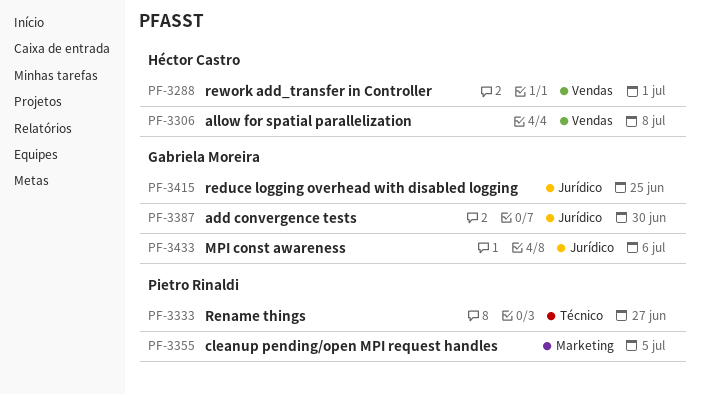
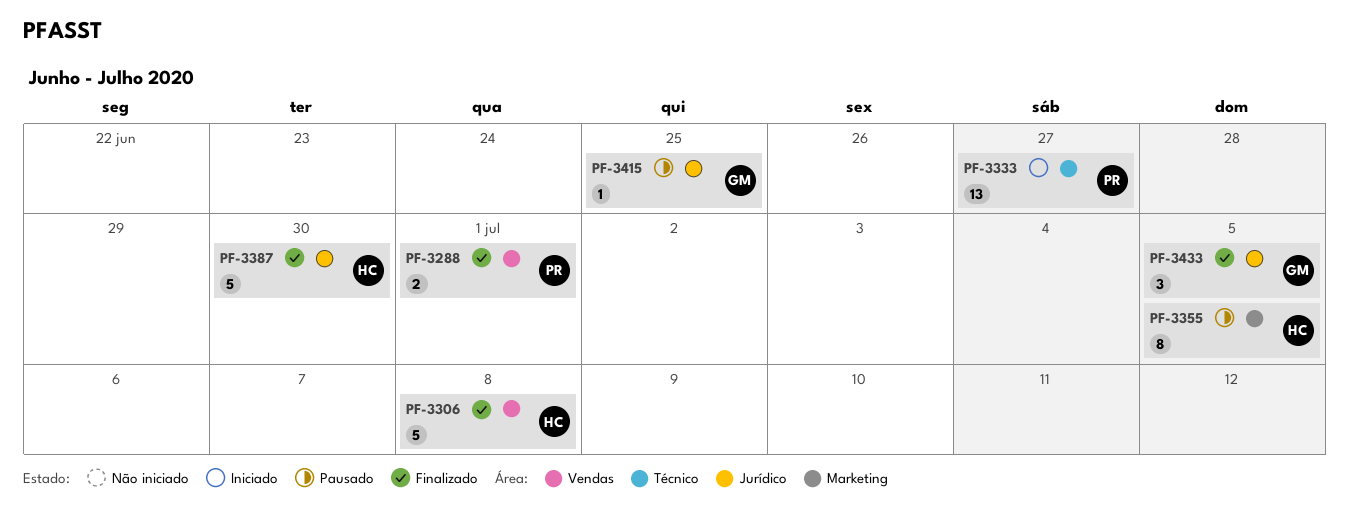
PF-3288, owner: Héctor Castro -> Pietro Rinaldi
PF-3355, owner: Pietro Rinaldi -> Héctor Castro
PF-3387, owner: Gabriela Moreira -> Héctor Castro
PF-3433, due: Jul 6 -> Jul 5

